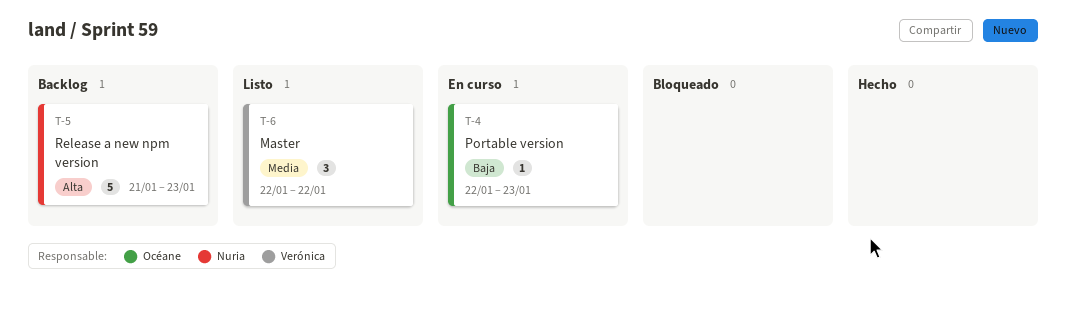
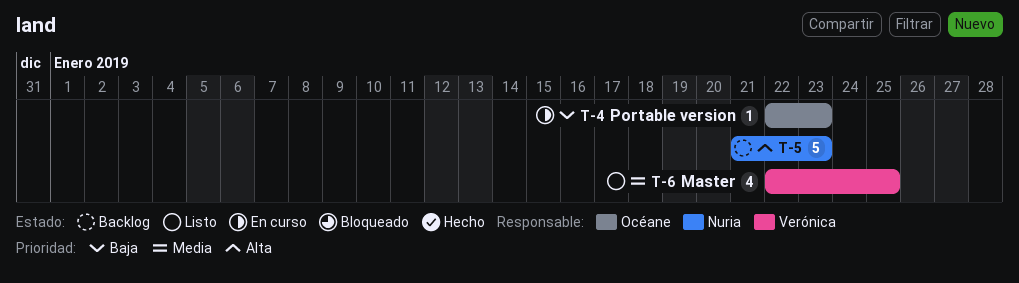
T-6, estimate: 3 -> 4
T-6, due: Jan 22 -> Jan 25

